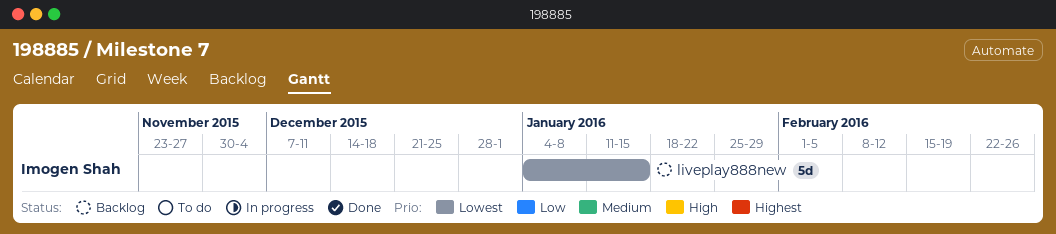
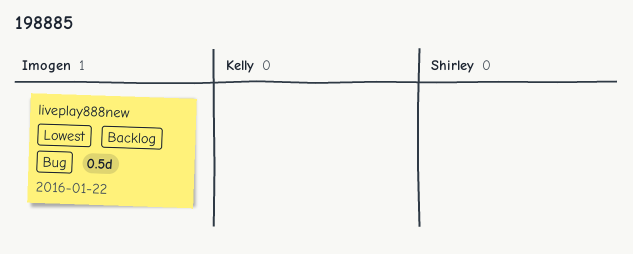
liveplay888new, estimate: 5d -> 0.5d
liveplay888new, due: Jan 15 -> Jan 22

